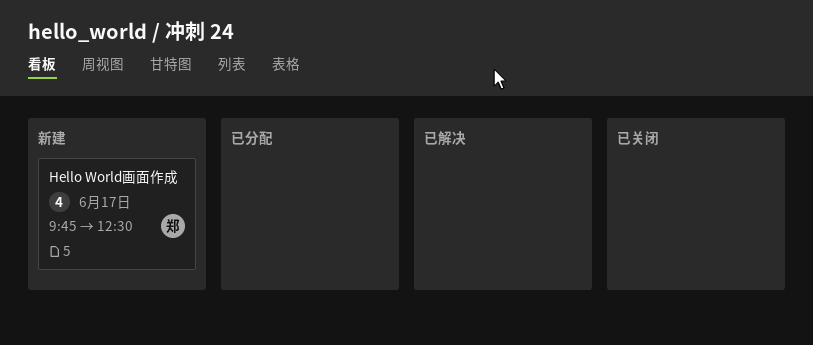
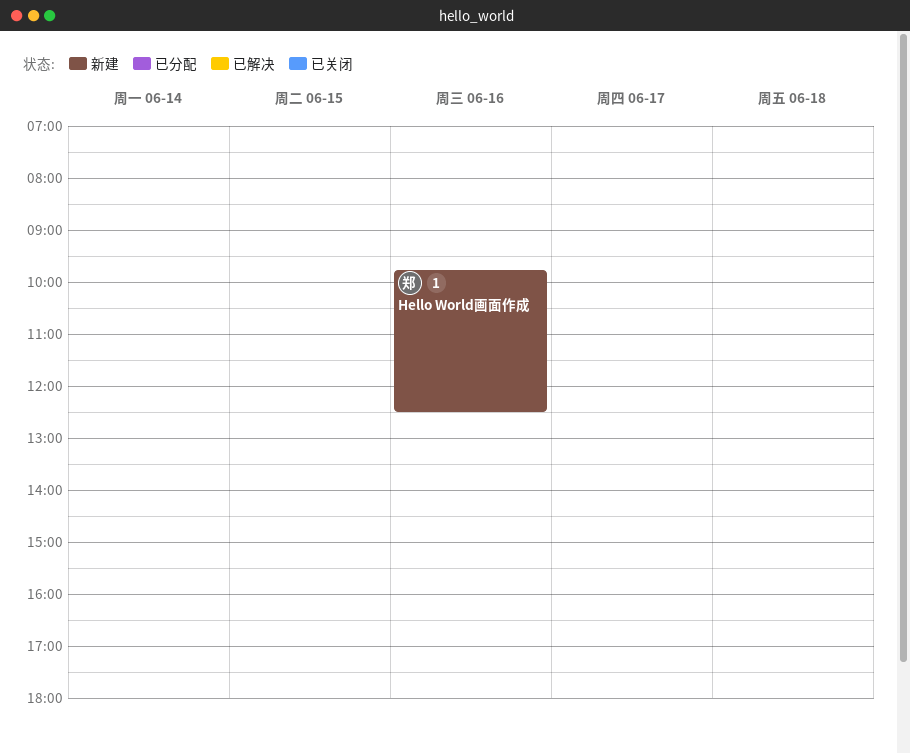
Hello World画面作成, estimate: 4 -> 1
Hello World画面作成, day: Jun 17 -> Jun 16

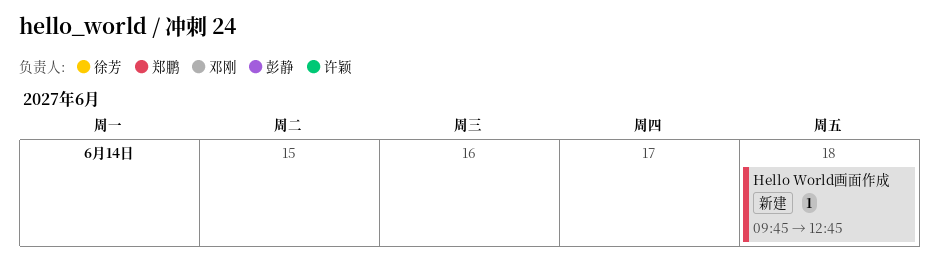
Hello World画面作成, day: Jun 16 -> Jun 18
Hello World画面作成, ends: 12:30 -> 12:45

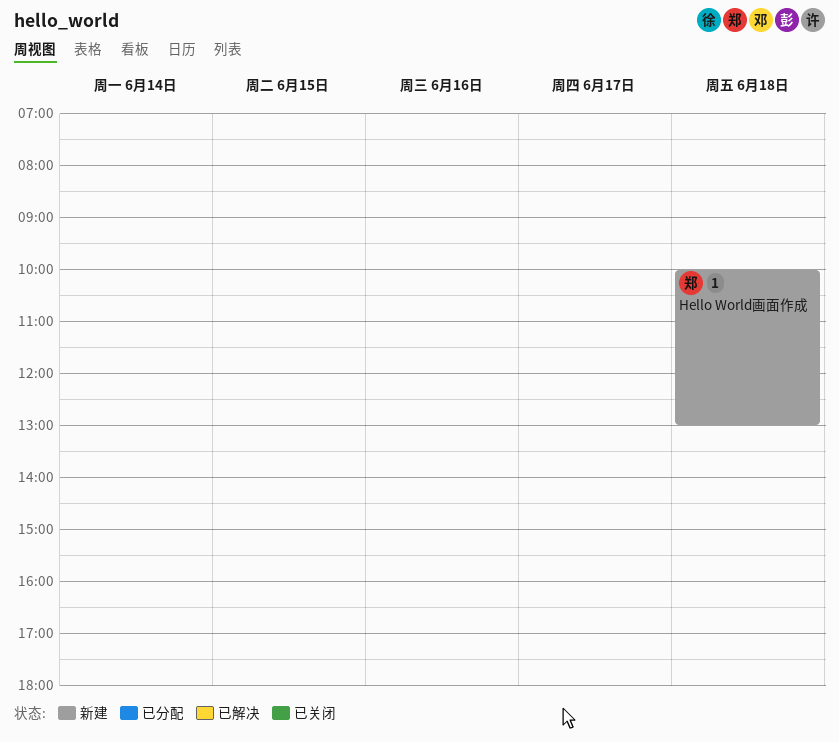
Hello World画面作成, begins: 09:45 -> 10:00
Hello World画面作成, ends: 12:45 -> 13:00

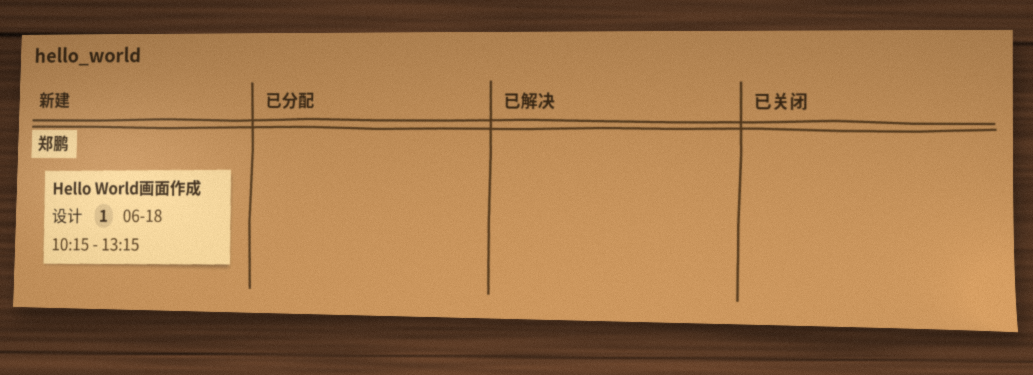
Hello World画面作成, begins: 10:00 -> 10:15
Hello World画面作成, ends: 13:00 -> 13:15

